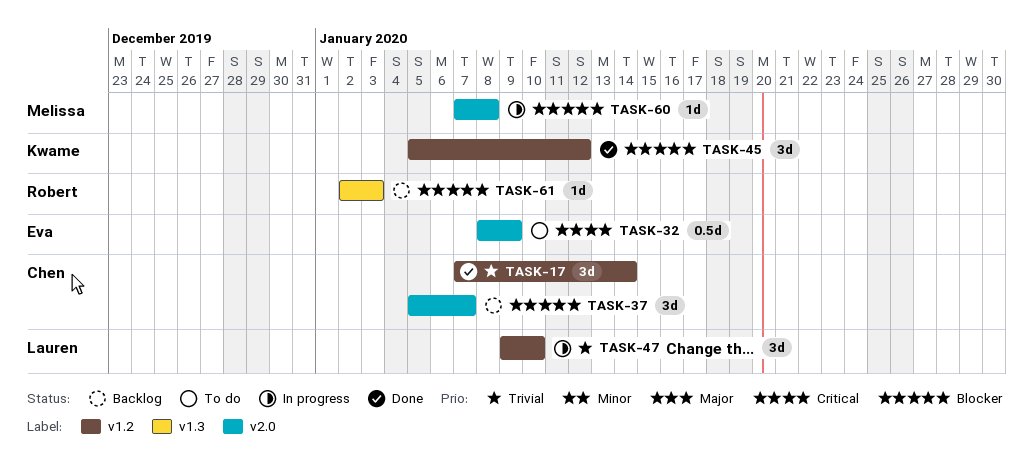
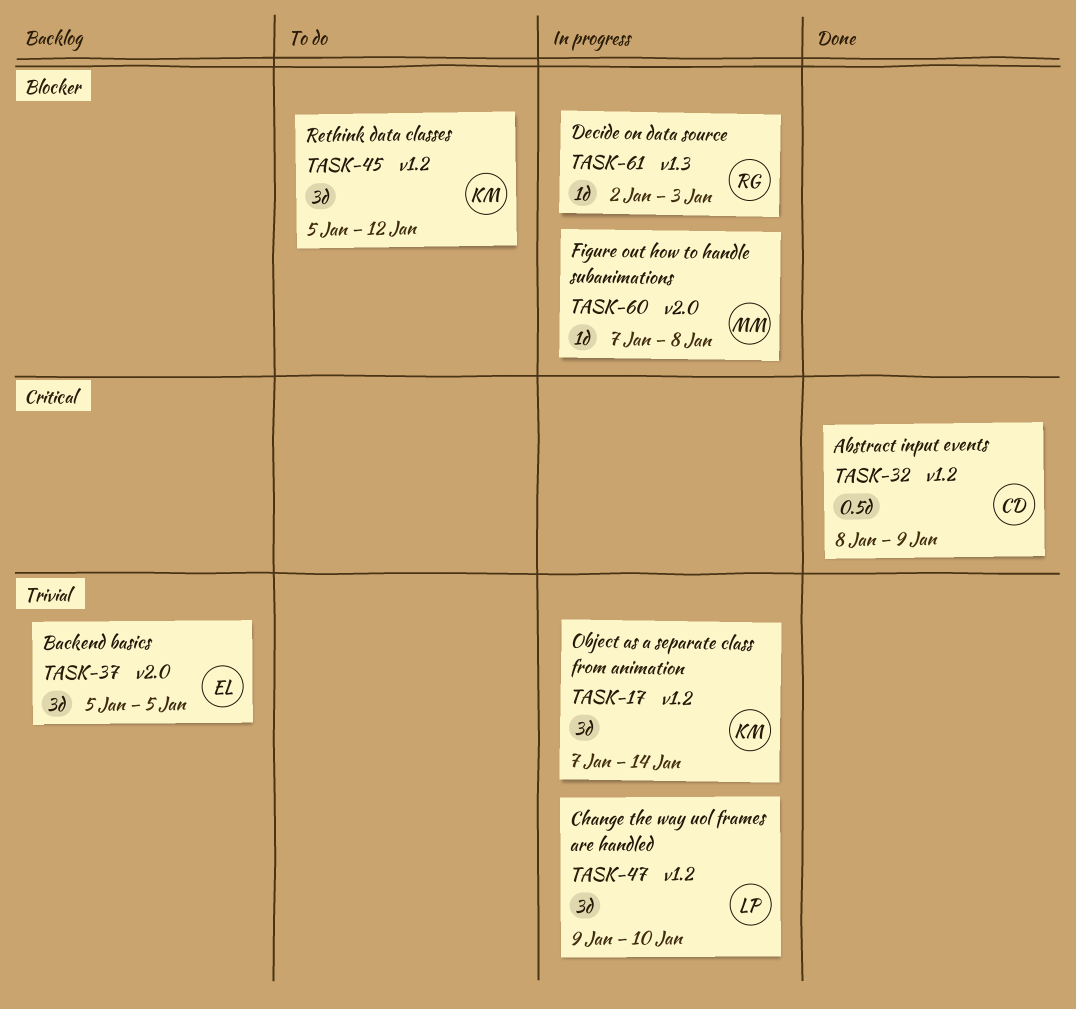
TASK-17, status: Done -> In progress
TASK-17, owner: Chen -> Kwame
TASK-32, status: To do -> Done
TASK-32, owner: Eva -> Chen
TASK-32, label: v2.0 -> v1.2
TASK-37, owner: Chen -> Eva
TASK-37, priority: Blocker -> Trivial
TASK-37, due: Jan 7 -> Jan 5
TASK-45, status: Done -> To do
TASK-61, status: Backlog -> In progress

